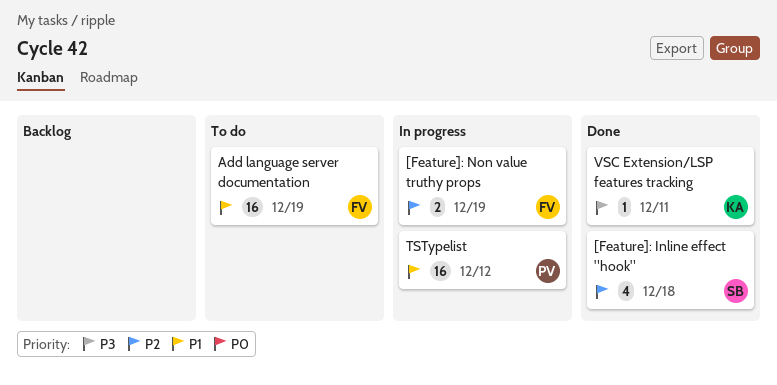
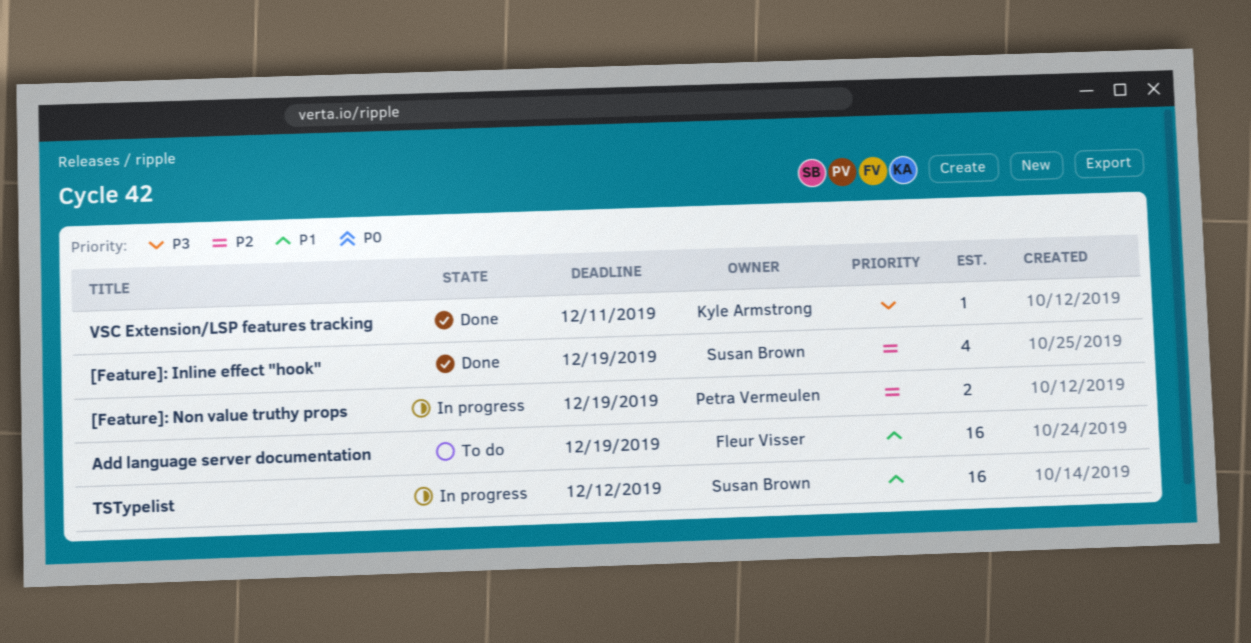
[Feature]: Inline effect "hook", due: Dec 18 -> Dec 19
[Feature]: Non value truthy props, owner: Fleur Visser -> Petra Vermeulen
TSTypelist, owner: Petra Vermeulen -> Susan Brown

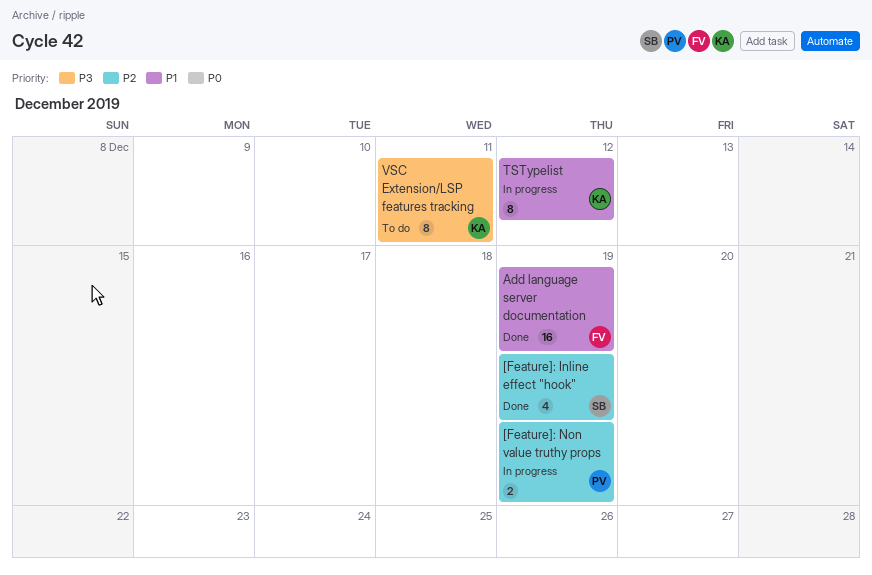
Add language server documentation, status: To do -> Done
TSTypelist, owner: Susan Brown -> Kyle Armstrong
TSTypelist, estimate: 16 -> 8
VSC Extension/LSP features tracking, status: Done -> To do
VSC Extension/LSP features tracking, estimate: 1 -> 8

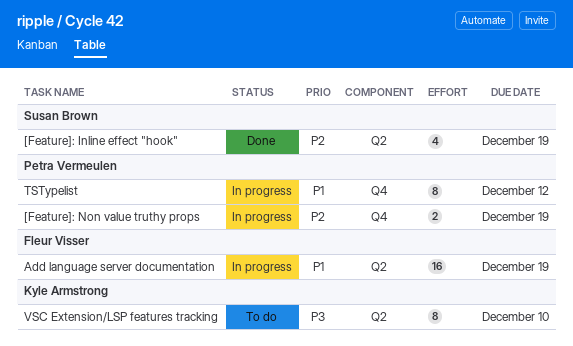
Add language server documentation, status: Done -> In progress
TSTypelist, owner: Kyle Armstrong -> Petra Vermeulen
VSC Extension/LSP features tracking, due: Dec 11 -> Dec 10

